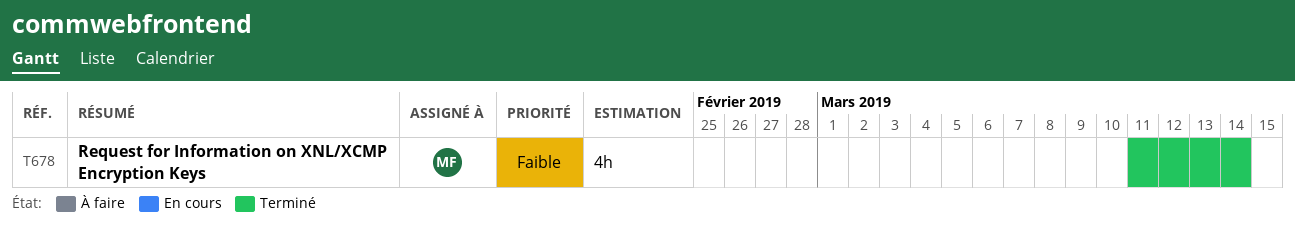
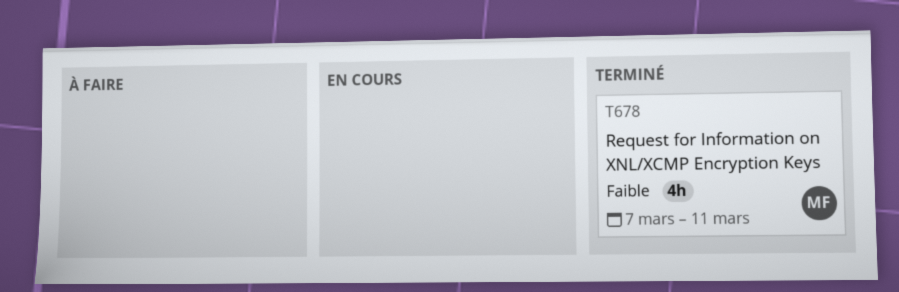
T678, start: Mar 11 -> Mar 7
T678, due: Mar 14 -> Mar 11

